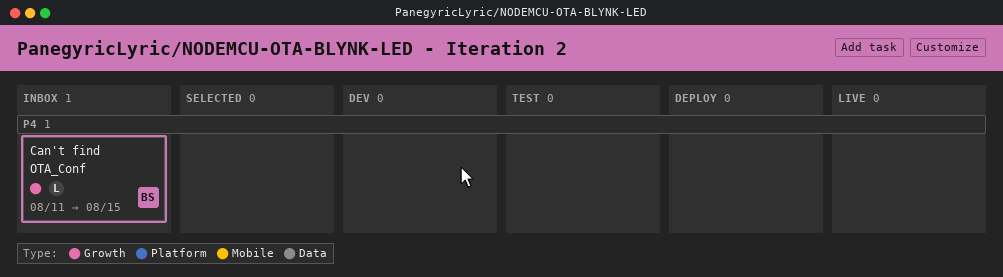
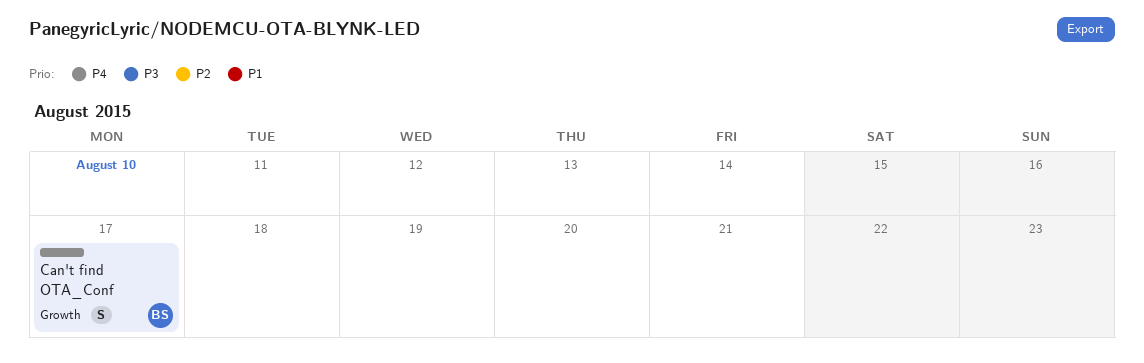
Can't find OTA_Conf, estimate: L -> S
Can't find OTA_Conf, due: Aug 15 -> Aug 17

